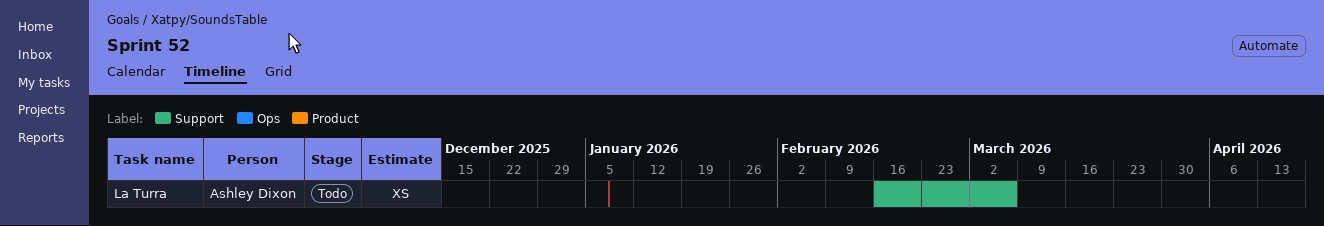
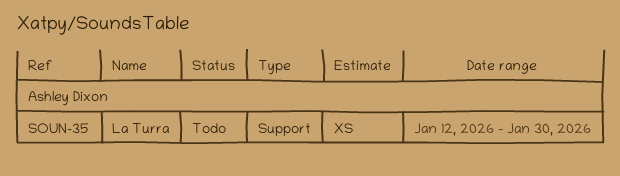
La Turra, start: Feb 16 -> Jan 12
La Turra, due: Mar 6 -> Jan 30

